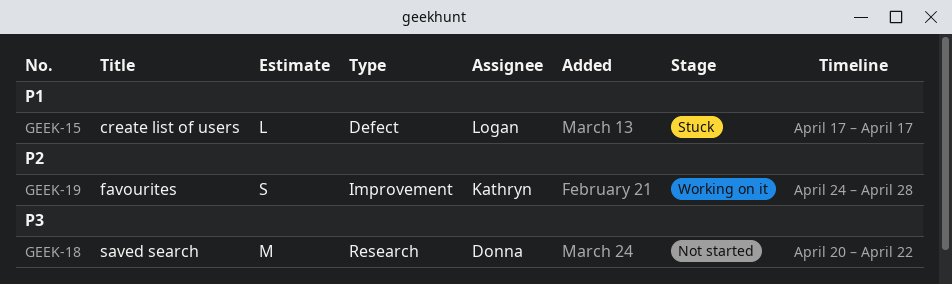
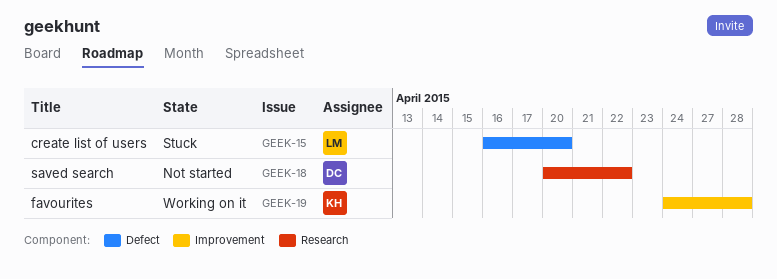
GEEK-15, start: Apr 17 -> Apr 16
GEEK-15, due: Apr 17 -> Apr 20

